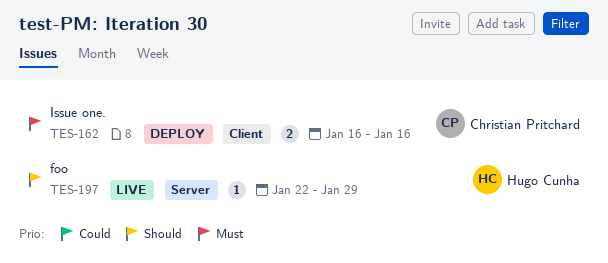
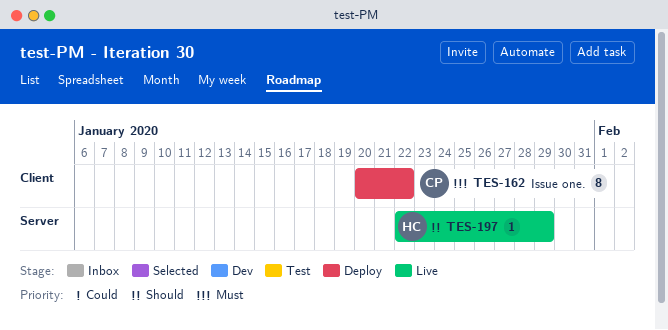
TES-162, estimate: 2 -> 8
TES-162, start: Jan 16 -> Jan 20
TES-162, due: Jan 16 -> Jan 22

